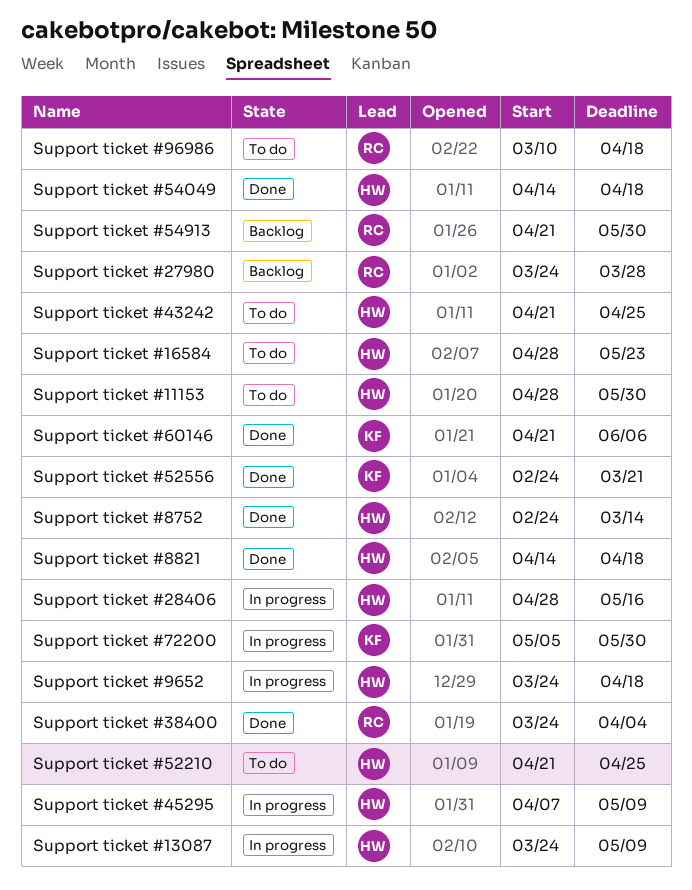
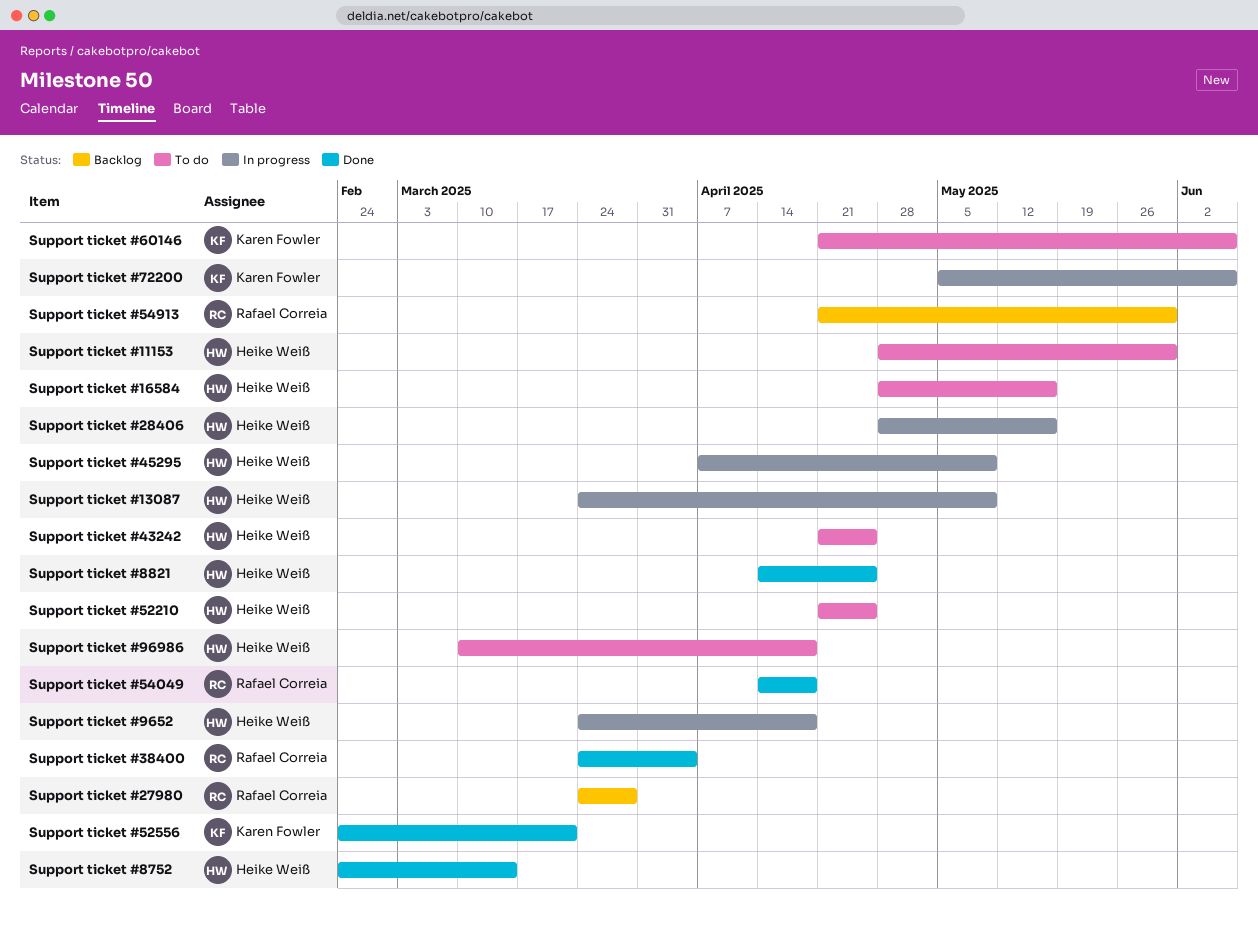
Support ticket #16584, due: May 23 -> May 16
Support ticket #54049, owner: Heike Weiß -> Rafael Correia
Support ticket #60146, status: Done -> To do
Support ticket #72200, due: May 30 -> Jun 6
Support ticket #8821, due: Apr 18 -> Apr 25
Support ticket #96986, owner: Rafael Correia -> Heike Weiß

